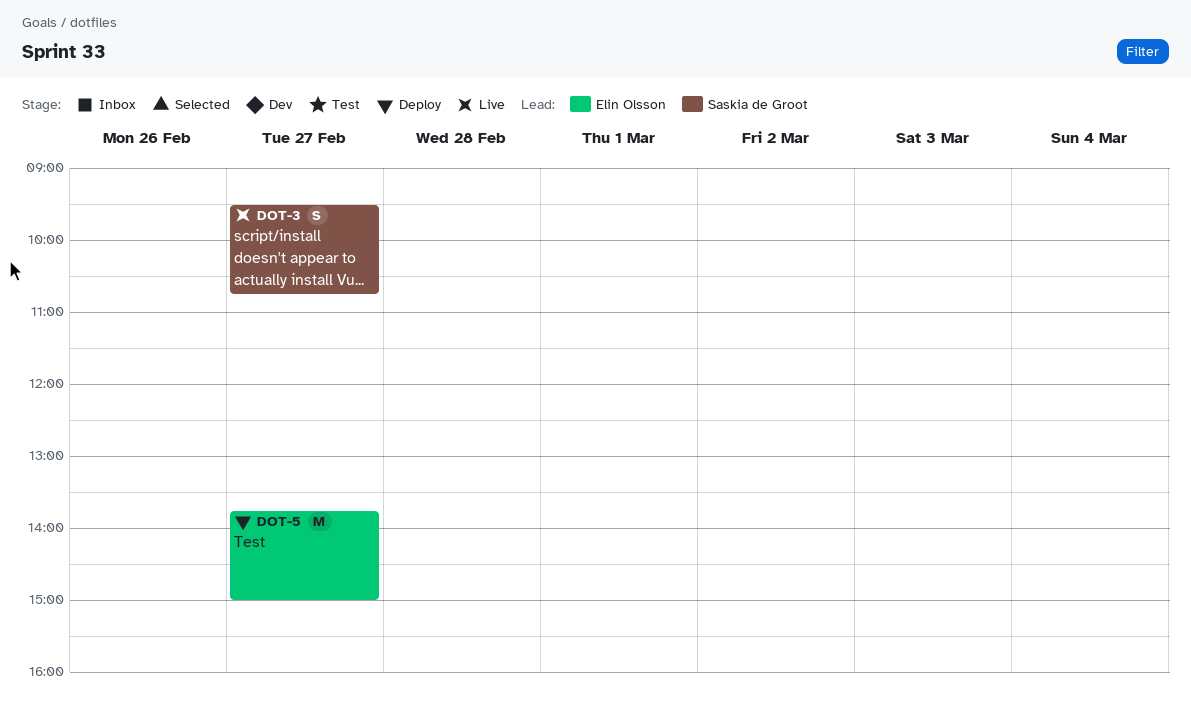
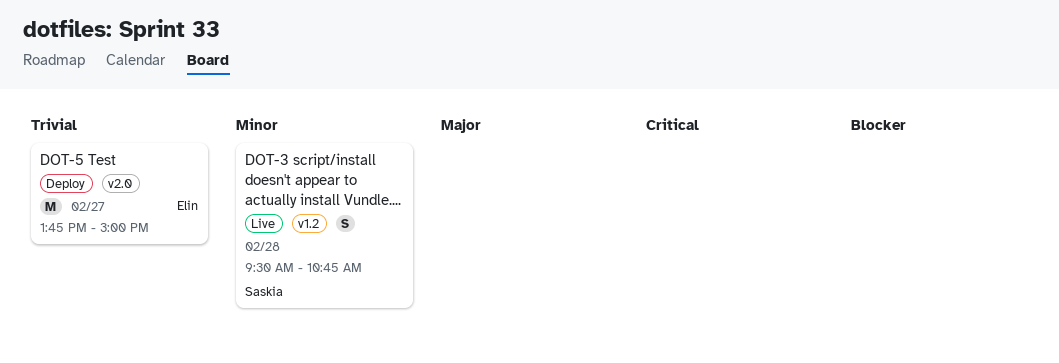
DOT-3, day: Feb 27 -> Feb 28

